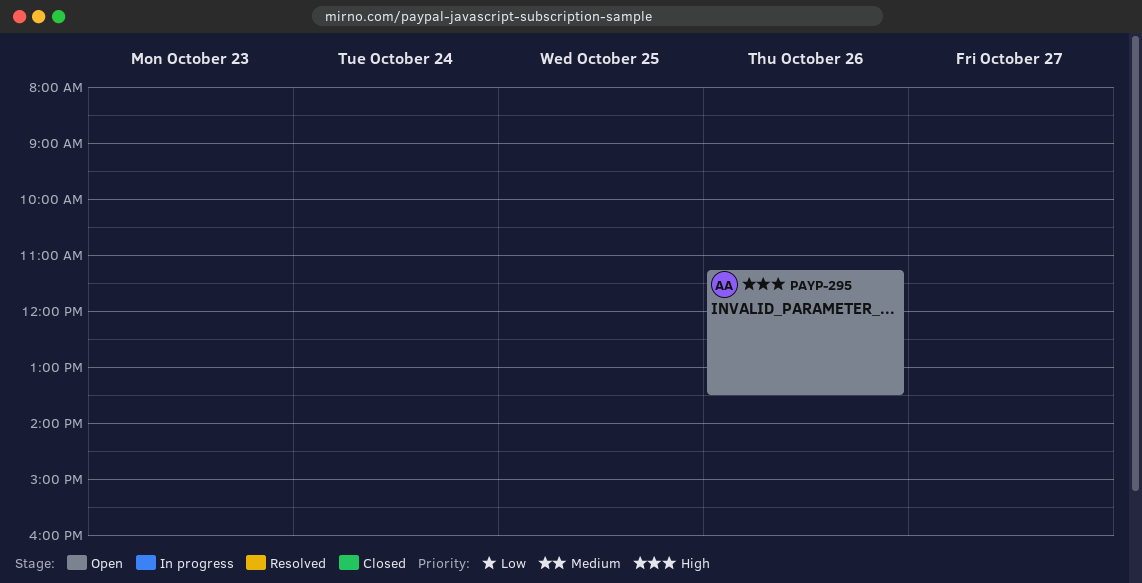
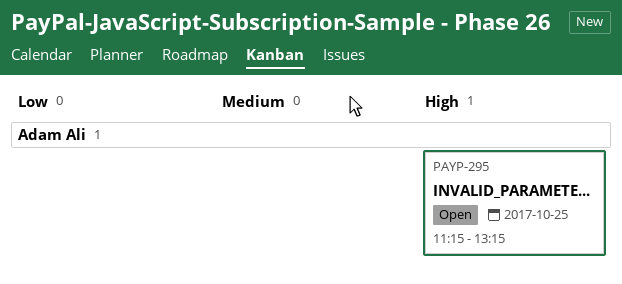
PAYP-295, day: Oct 26 -> Oct 25
PAYP-295, ends: 13:30 -> 13:15

